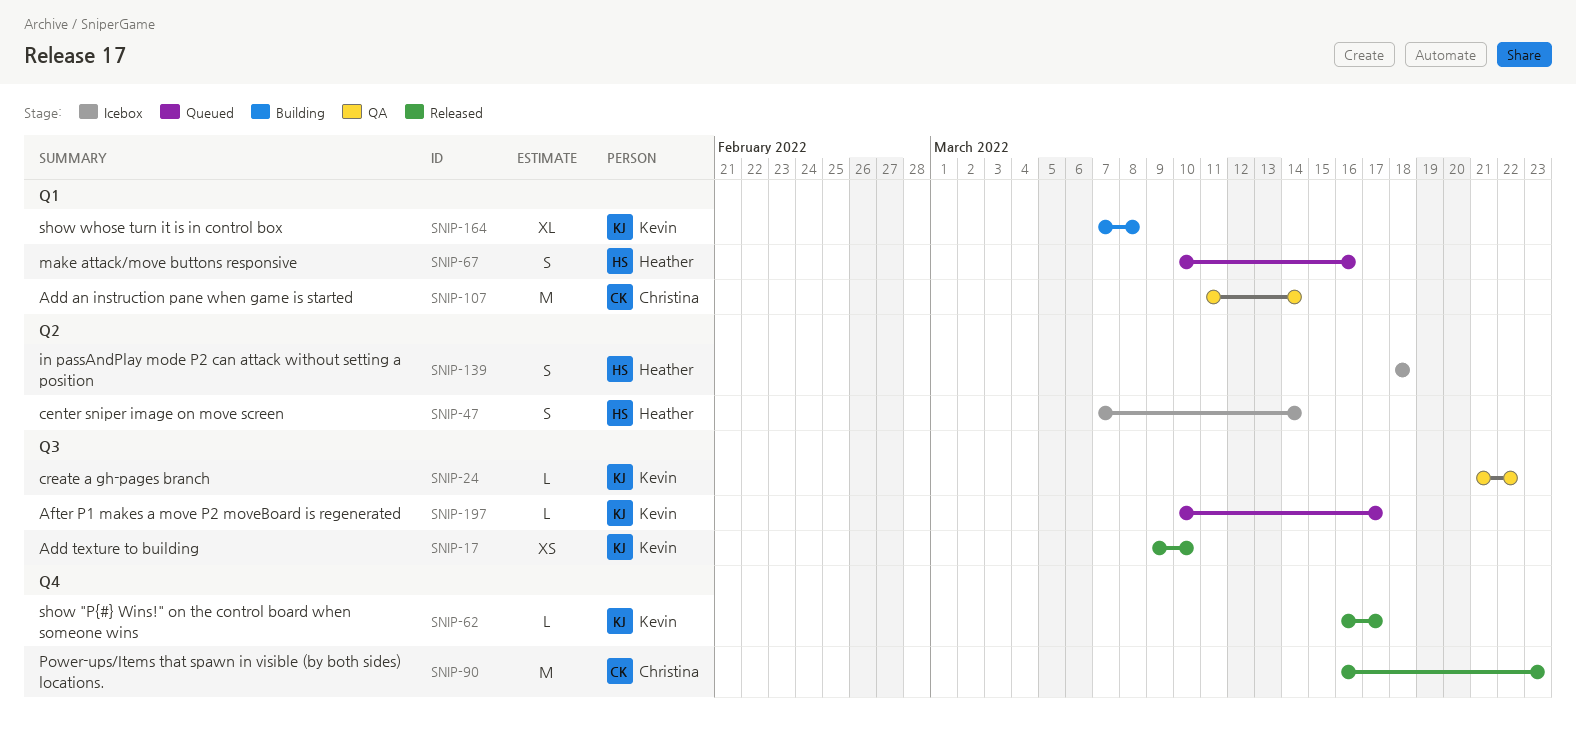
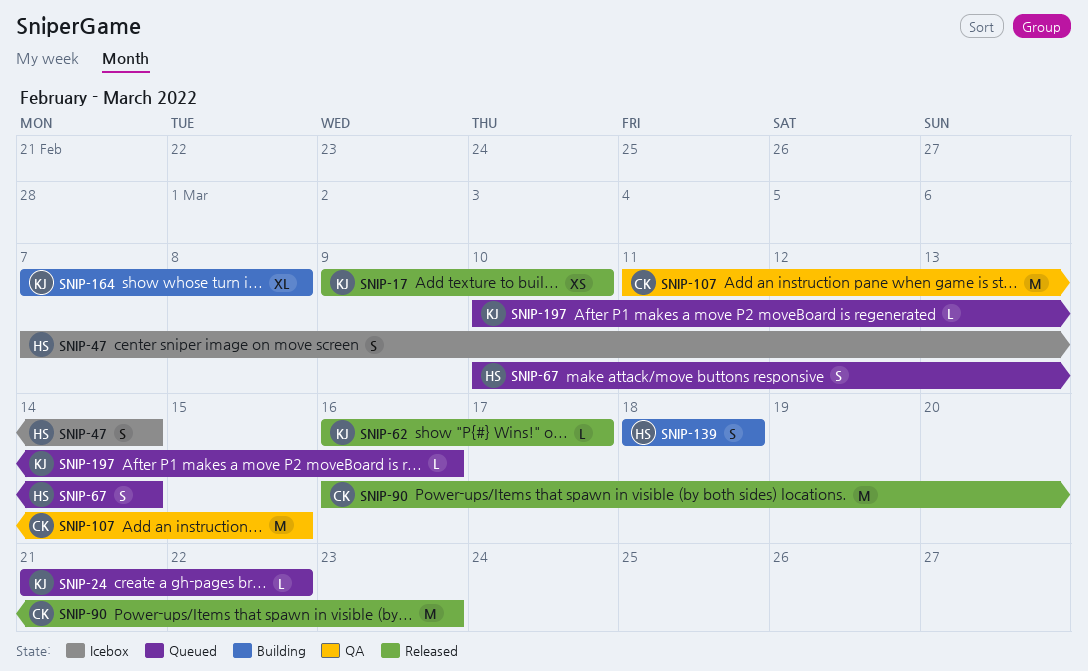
SNIP-24, status: QA -> Queued
SNIP-67, due: Mar 16 -> Mar 14
SNIP-107, due: Mar 14 -> Mar 15
SNIP-139, status: Icebox -> Building
SNIP-197, due: Mar 17 -> Mar 16

